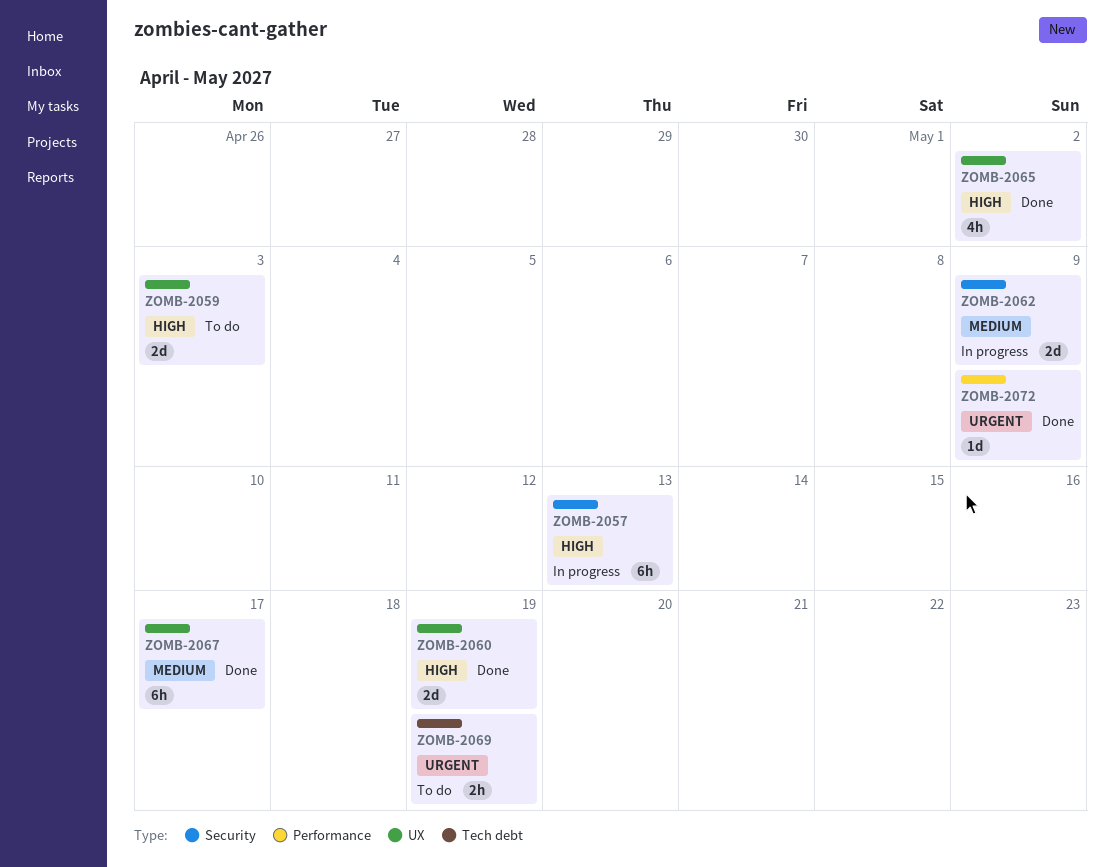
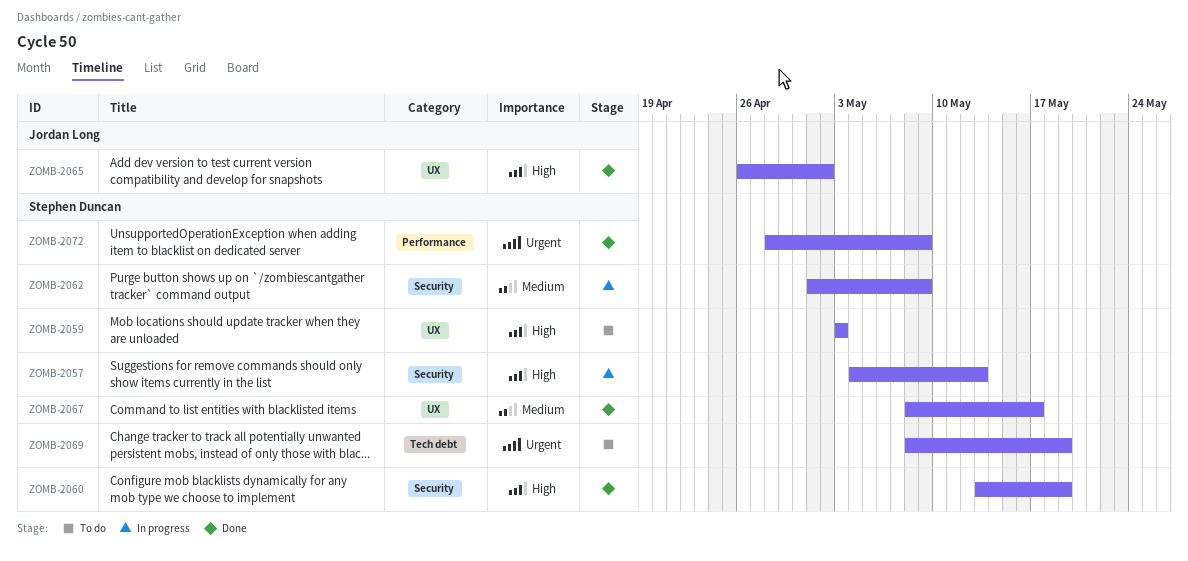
ZOMB-2060, label: UX -> Security

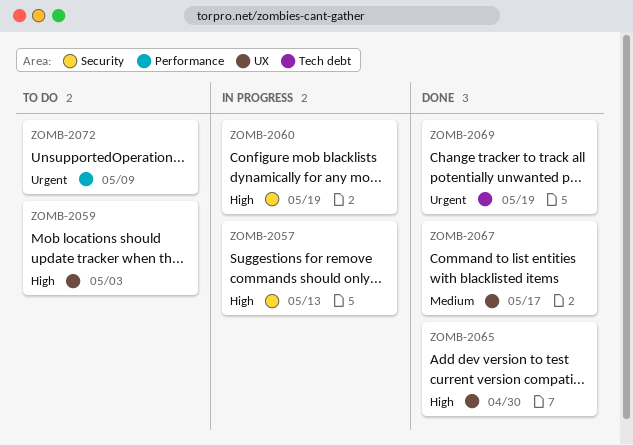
ZOMB-2060, status: Done -> In progress
ZOMB-2062: present -> none
ZOMB-2065, due: May 2 -> Apr 30
ZOMB-2069, status: To do -> Done
ZOMB-2072, status: Done -> To do

